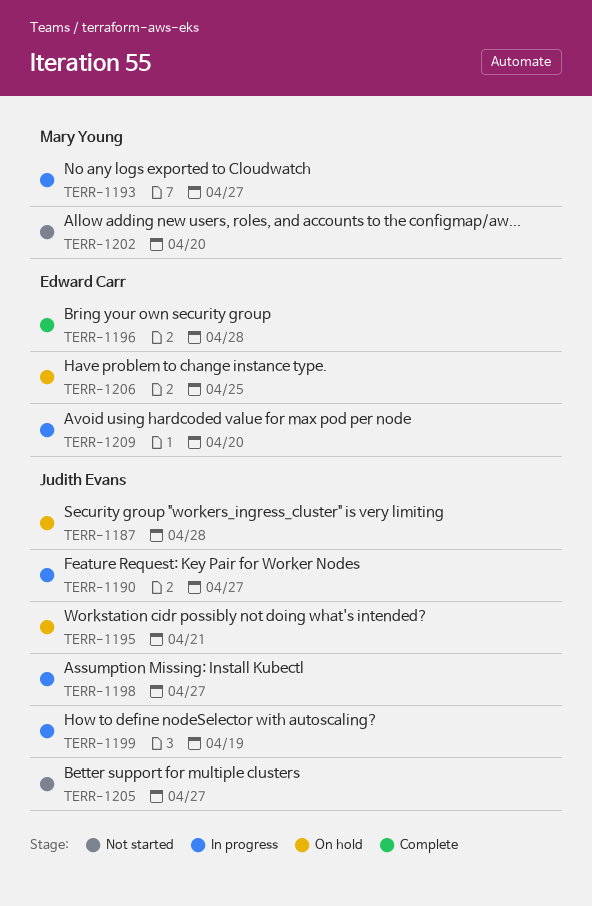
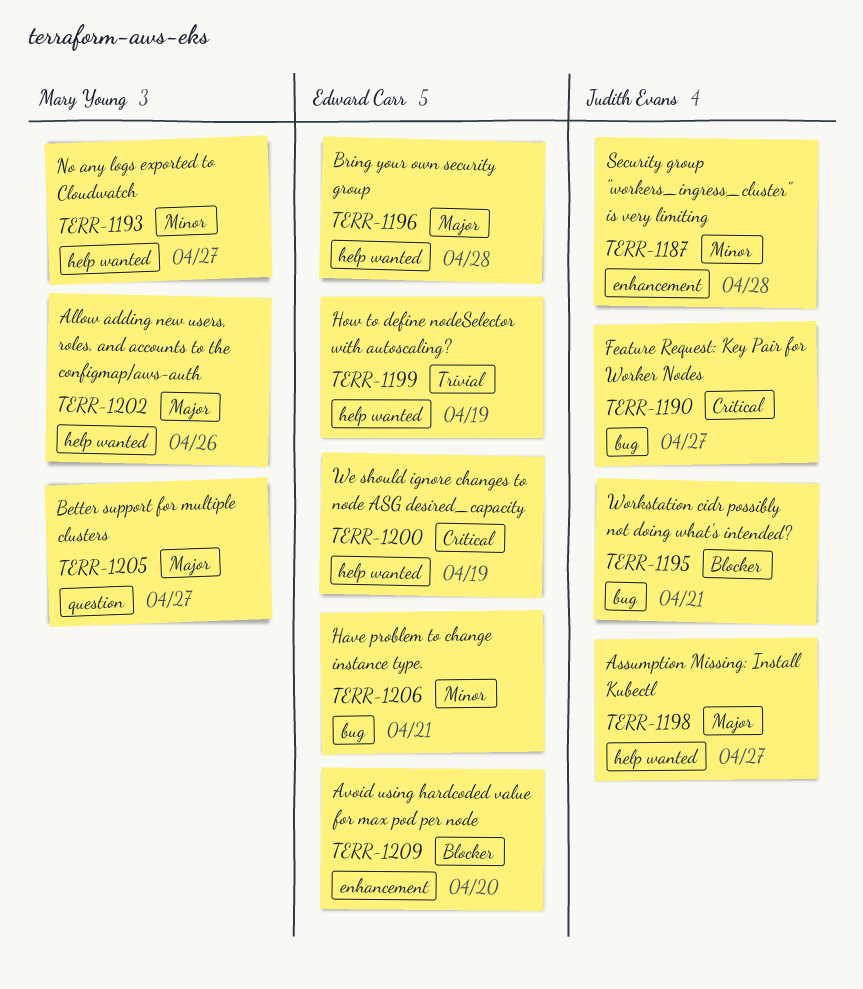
TERR-1199, owner: Judith Evans -> Edward Carr
TERR-1200: none -> present
TERR-1202, due: Apr 20 -> Apr 26
TERR-1205, owner: Judith Evans -> Mary Young
TERR-1206, due: Apr 25 -> Apr 21

